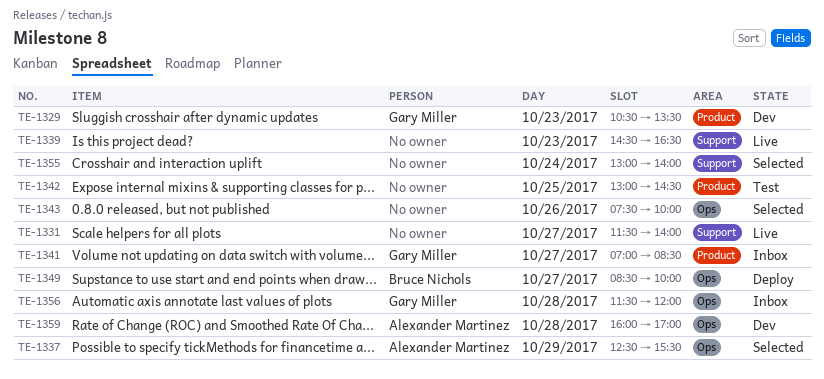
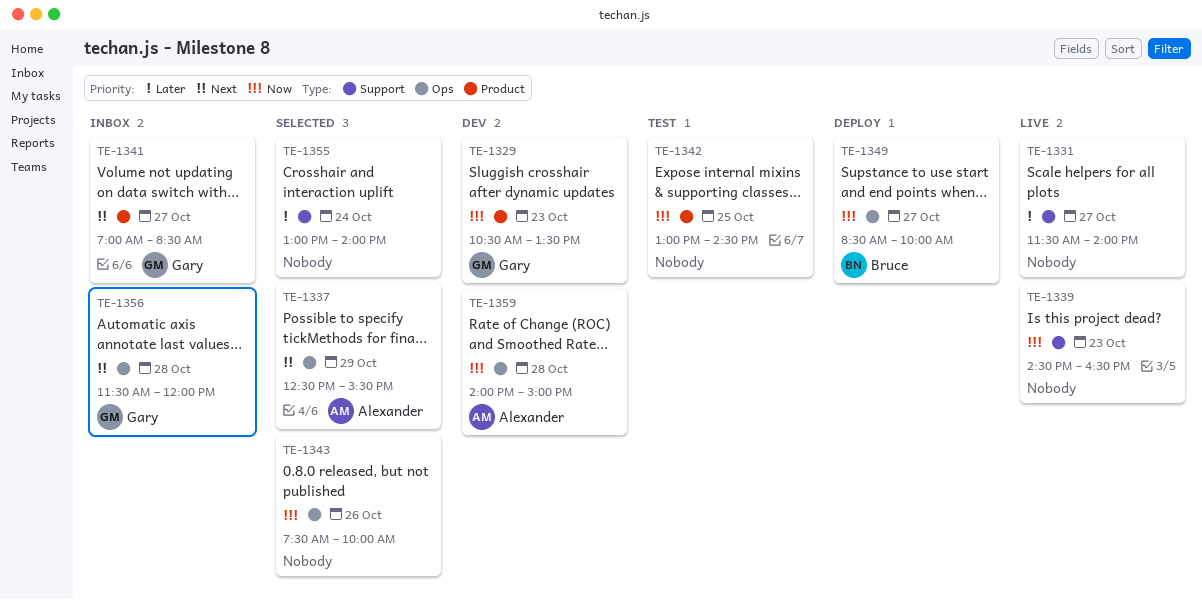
TE-1359, begins: 16:00 -> 14:00
TE-1359, ends: 17:00 -> 15:00

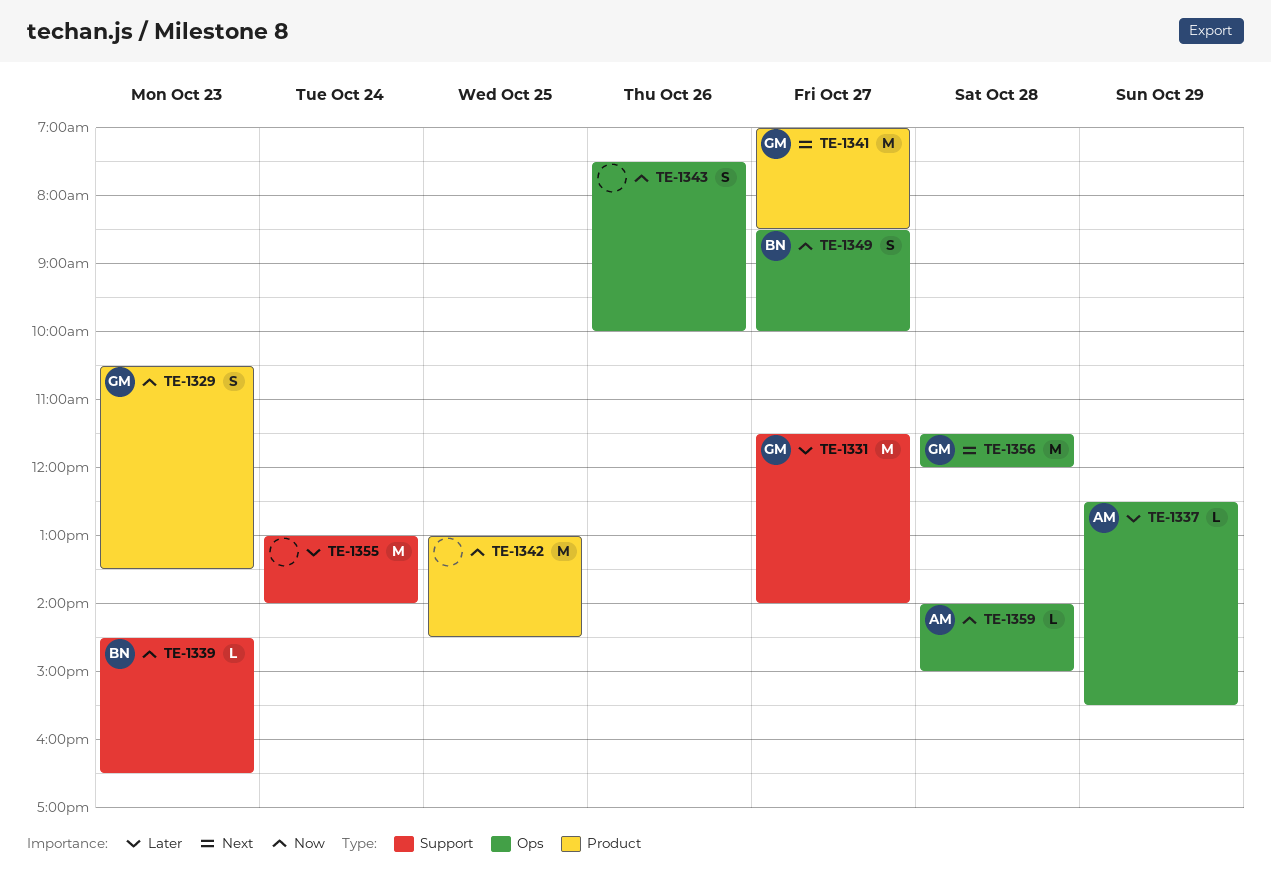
TE-1331, owner: none -> Gary
TE-1337, priority: Next -> Later
TE-1339, owner: none -> Bruce

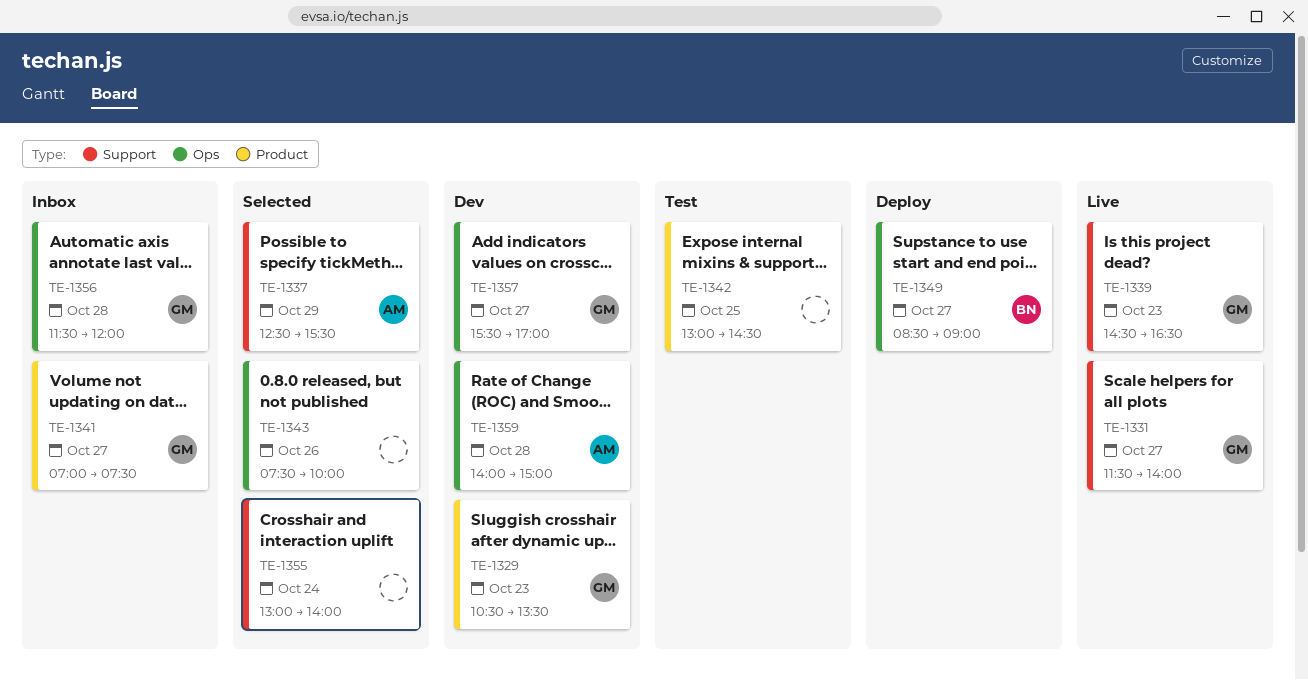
TE-1337, label: Ops -> Support
TE-1339, owner: BN -> GM
TE-1341, ends: 08:30 -> 07:30
TE-1349, ends: 10:00 -> 09:00
TE-1357: none -> present

